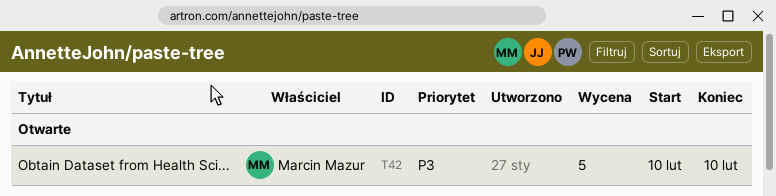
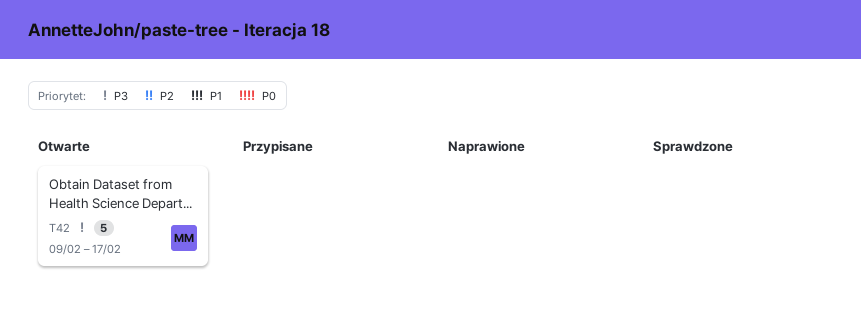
T42, start: Feb 10 -> Feb 9
T42, due: Feb 10 -> Feb 17

